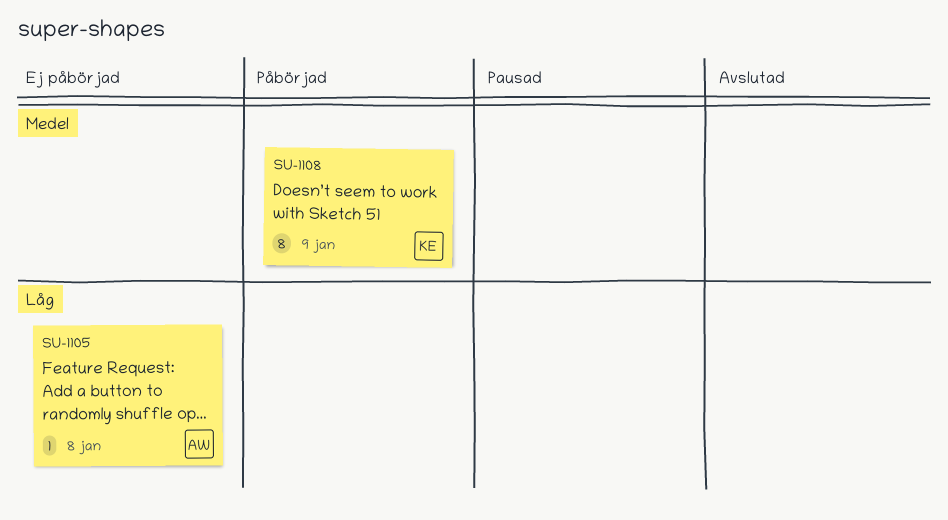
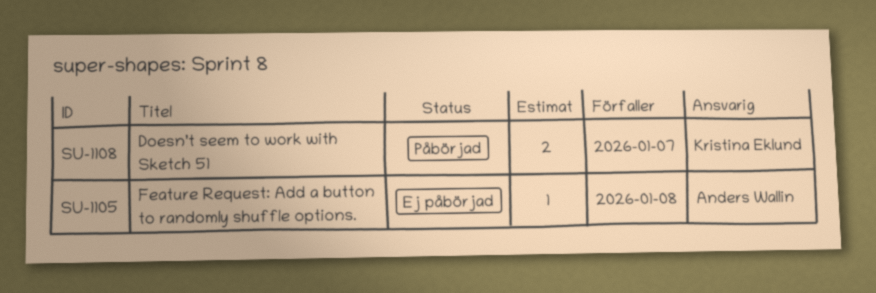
SU-1108, estimate: 8 -> 2
SU-1108, due: Jan 9 -> Jan 7

